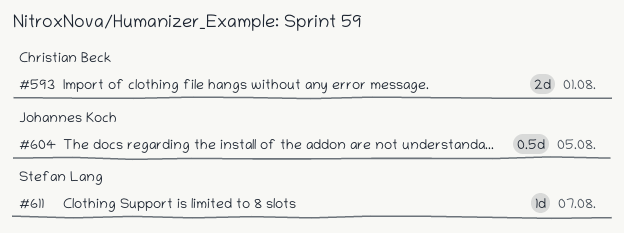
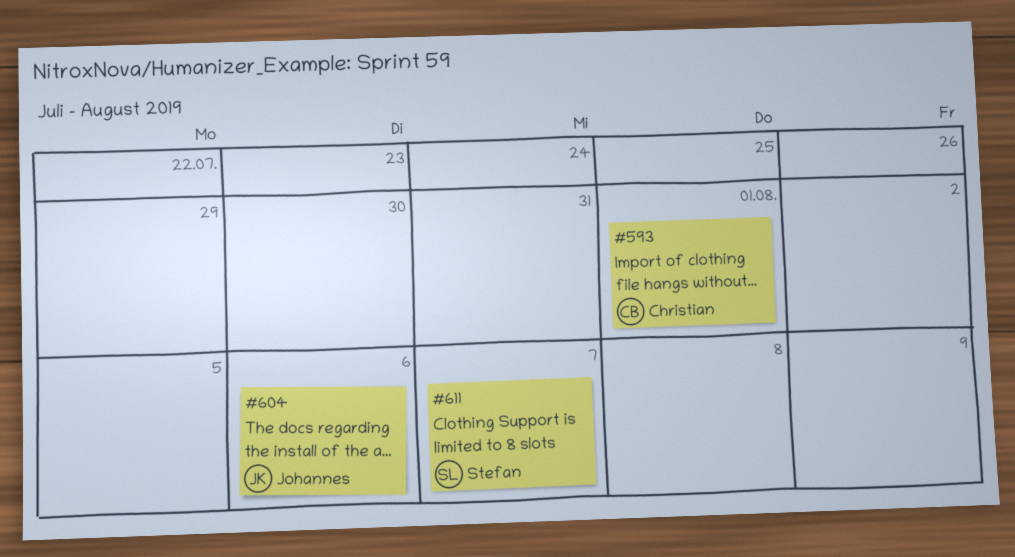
#604, due: Aug 5 -> Aug 6

